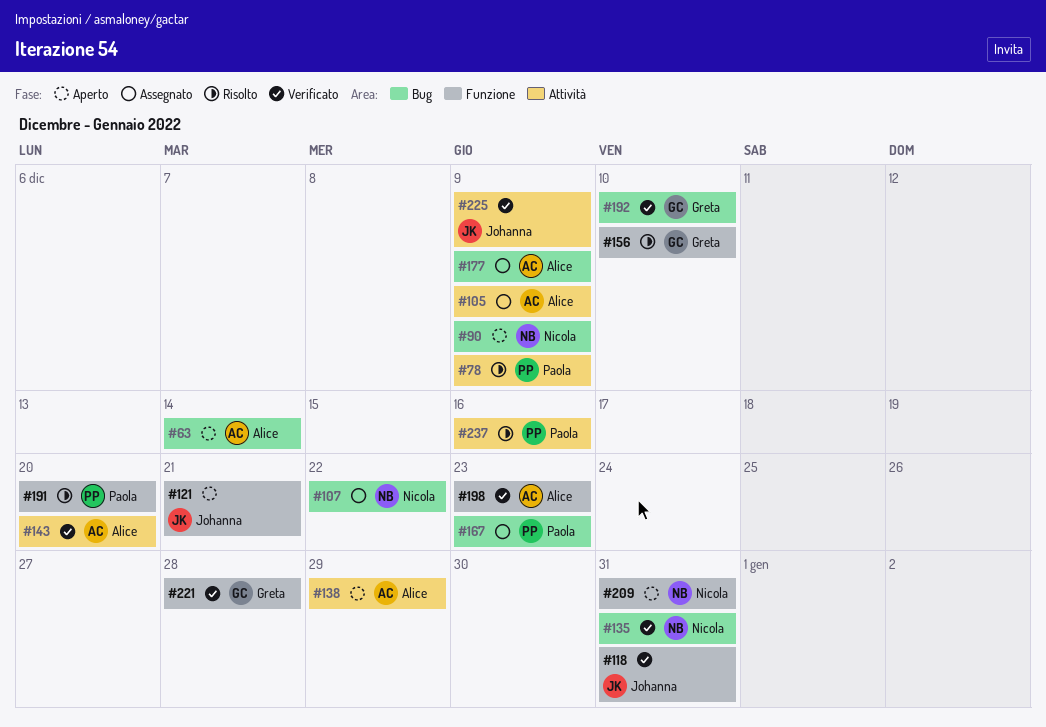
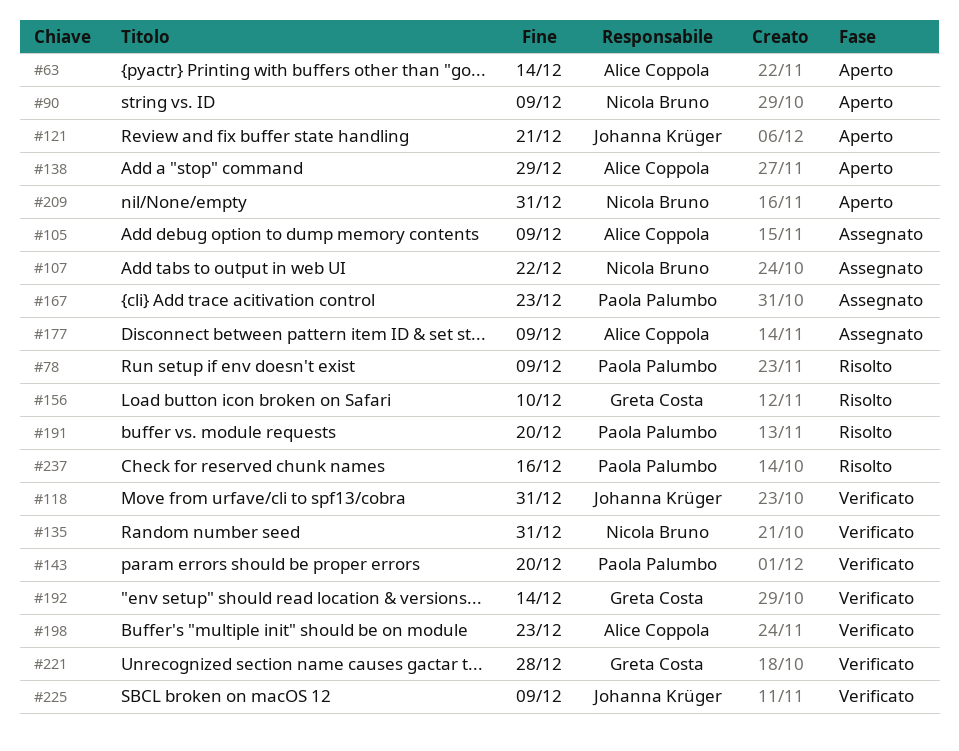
#143, owner: Alice Coppola -> Paola Palumbo
#192, due: Dec 10 -> Dec 14

